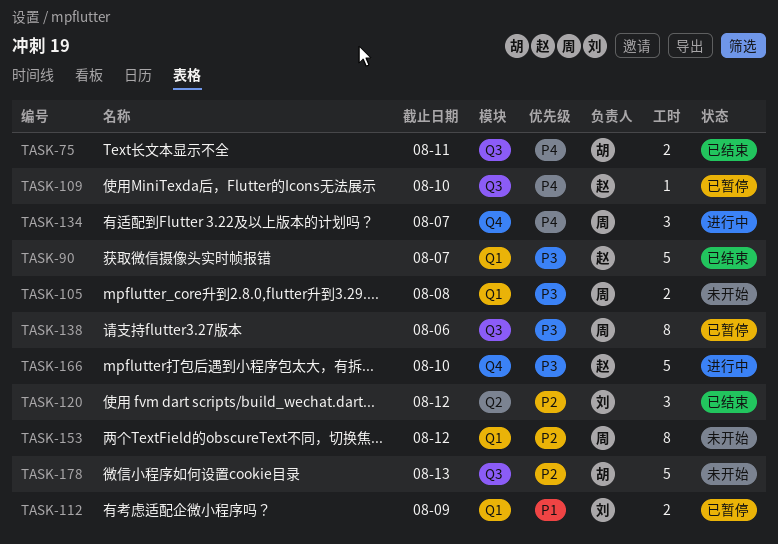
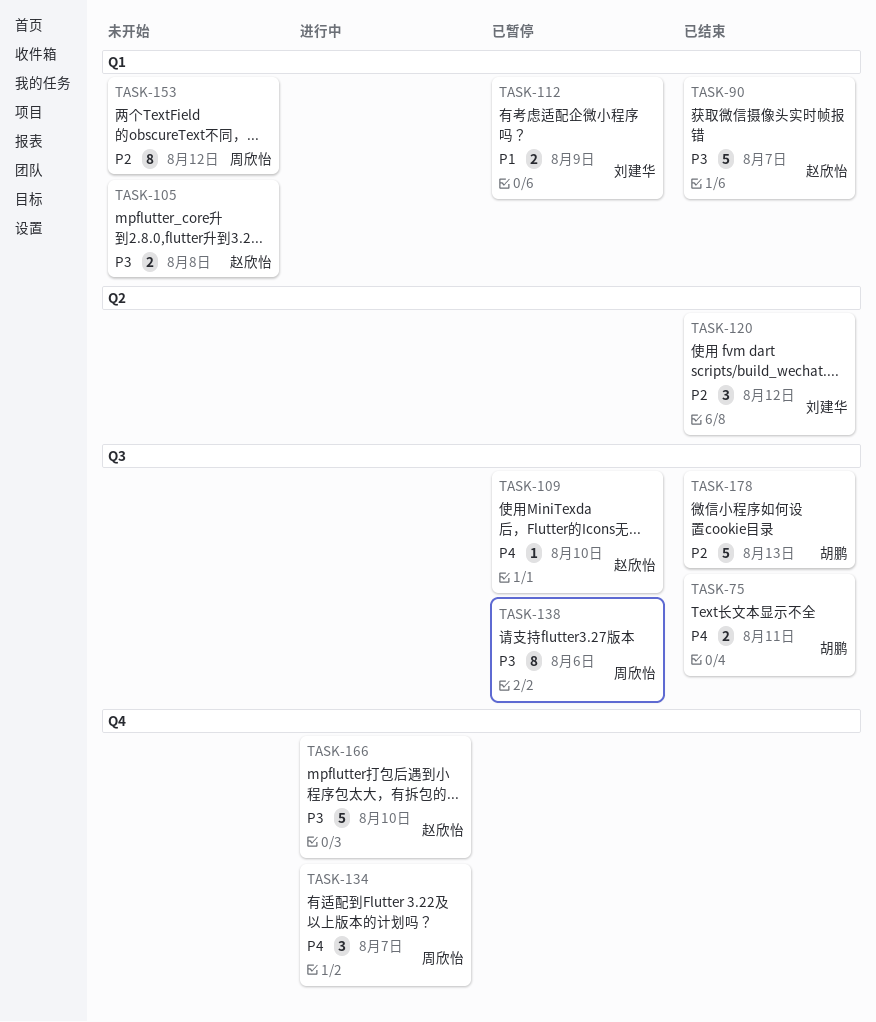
TASK-105, owner: 周欣怡 -> 赵欣怡
TASK-178, status: 未开始 -> 已结束

